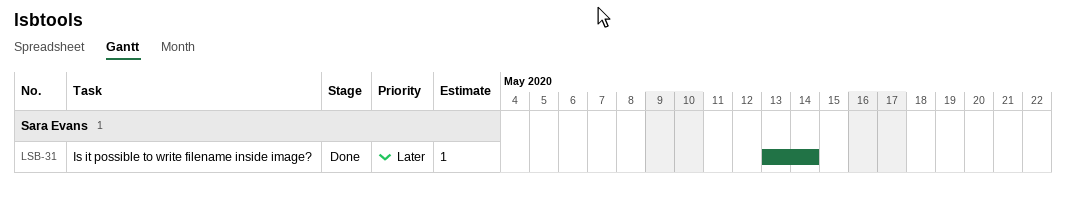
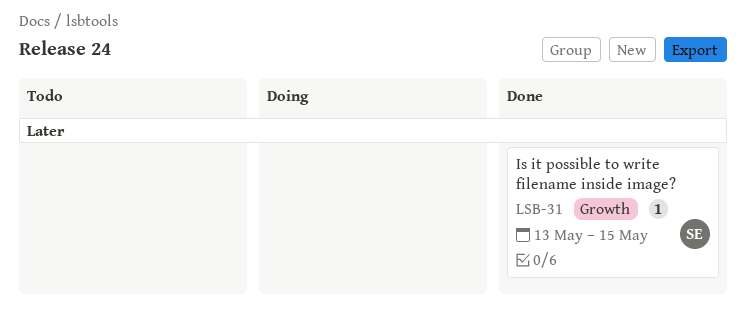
LSB-31, due: May 14 -> May 15

